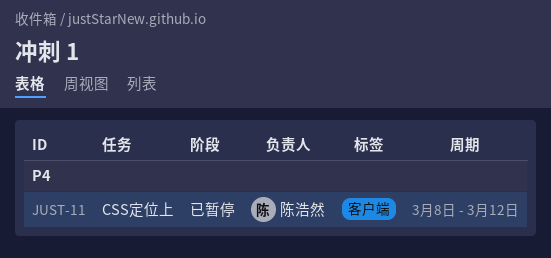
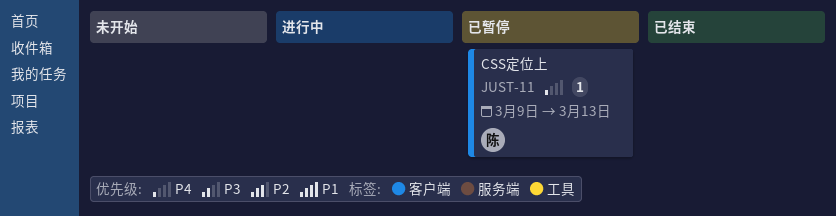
JUST-11, start: Mar 8 -> Mar 9
JUST-11, due: Mar 12 -> Mar 13

